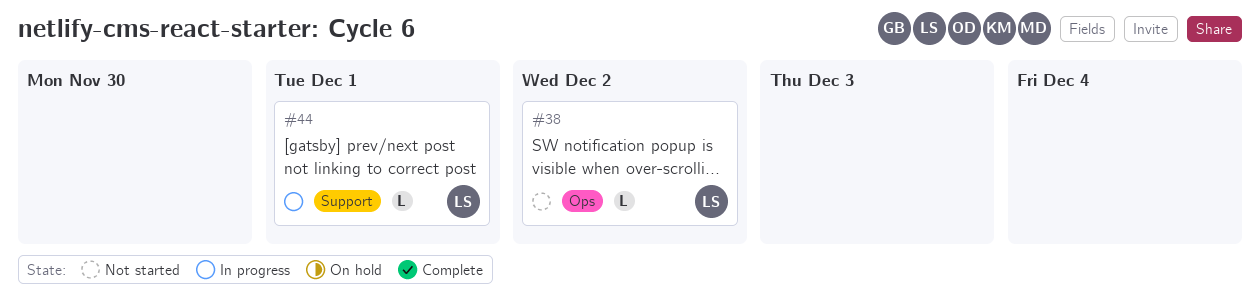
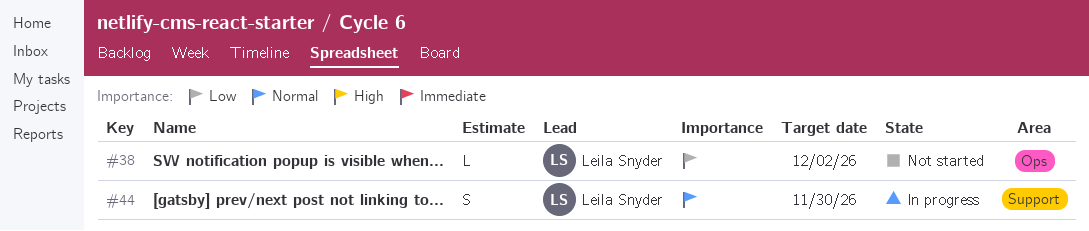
#44, estimate: L -> S
#44, due: Dec 1 -> Nov 30

